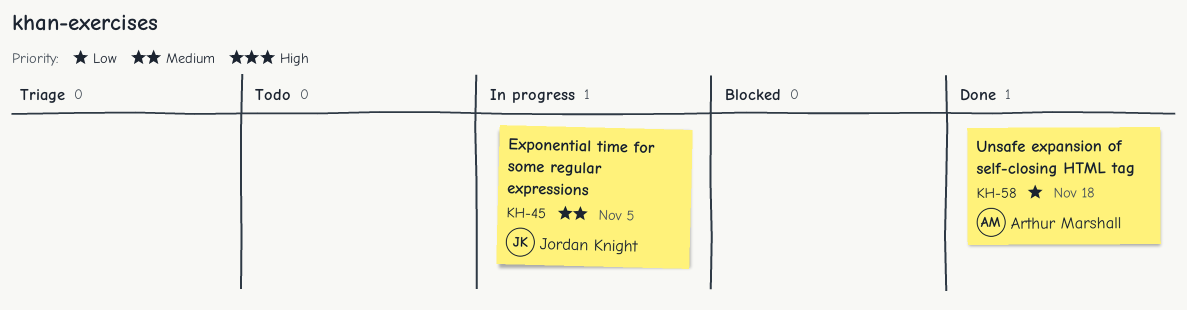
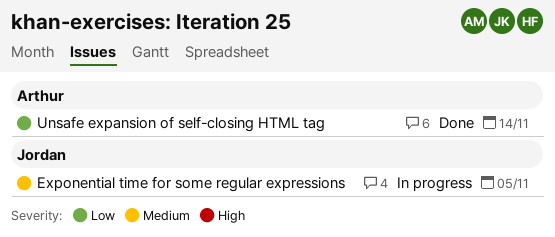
Unsafe expansion of self-closing HTML tag, due: Nov 18 -> Nov 14

